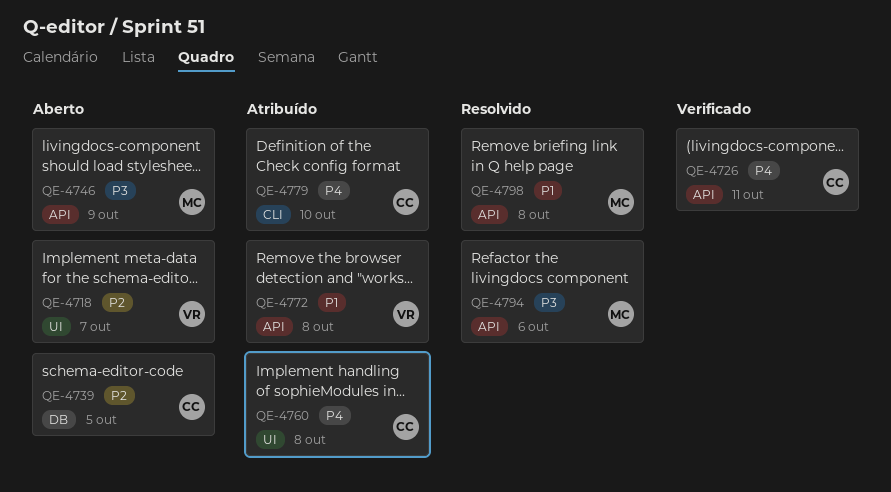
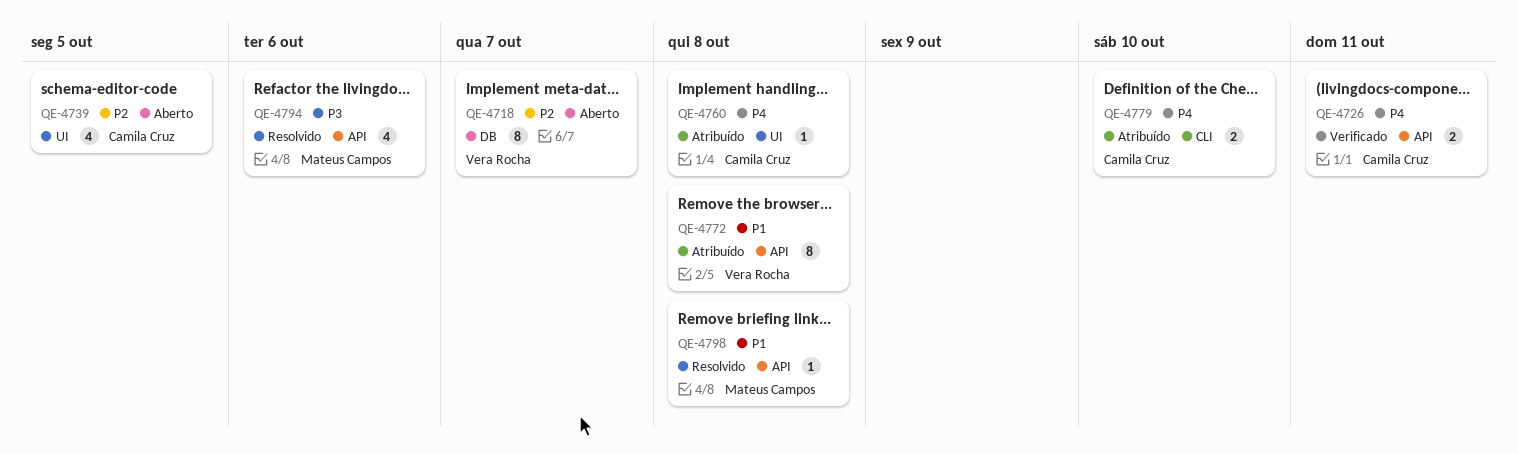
QE-4718, label: UI -> DB
QE-4739, label: DB -> UI
QE-4746: present -> none

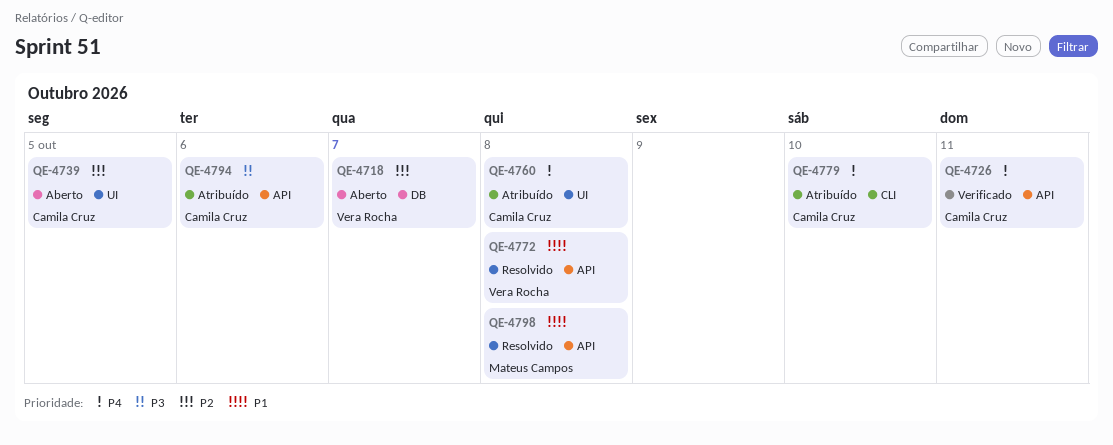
QE-4772, status: Atribuído -> Resolvido
QE-4794, status: Resolvido -> Atribuído
QE-4794, owner: Mateus Campos -> Camila Cruz

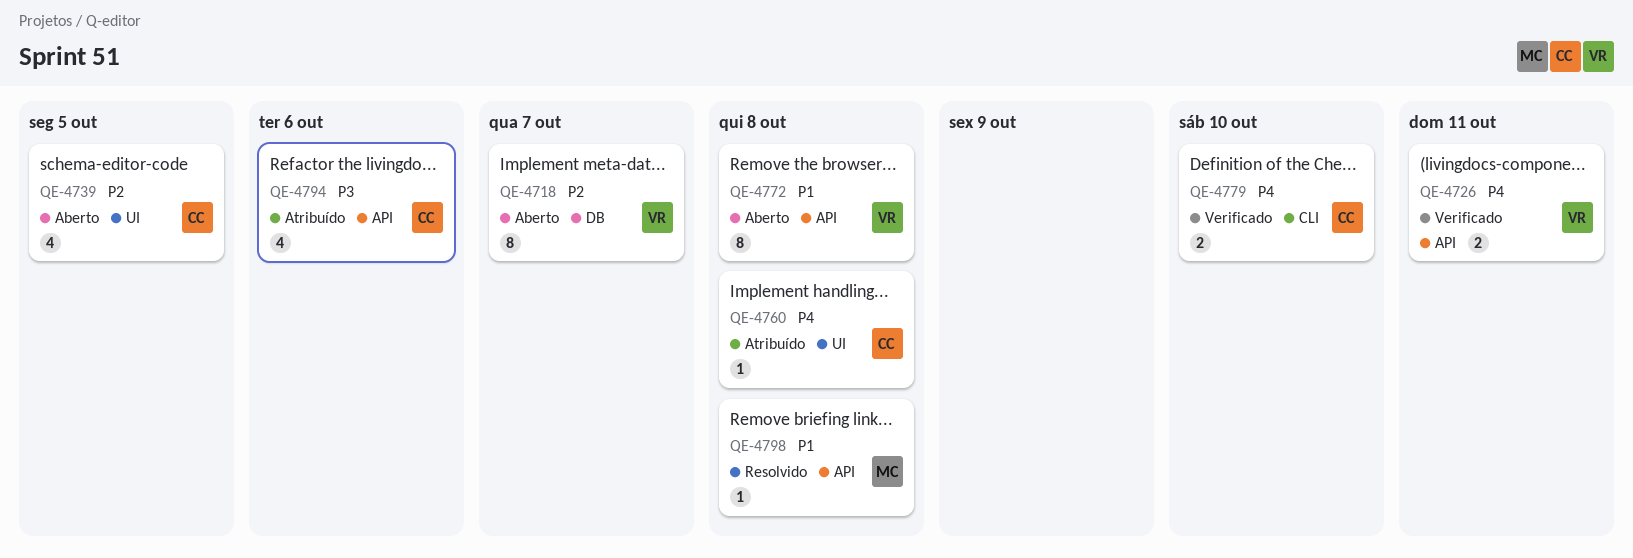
QE-4726, owner: Camila Cruz -> Vera Rocha
QE-4772, status: Resolvido -> Aberto
QE-4779, status: Atribuído -> Verificado

